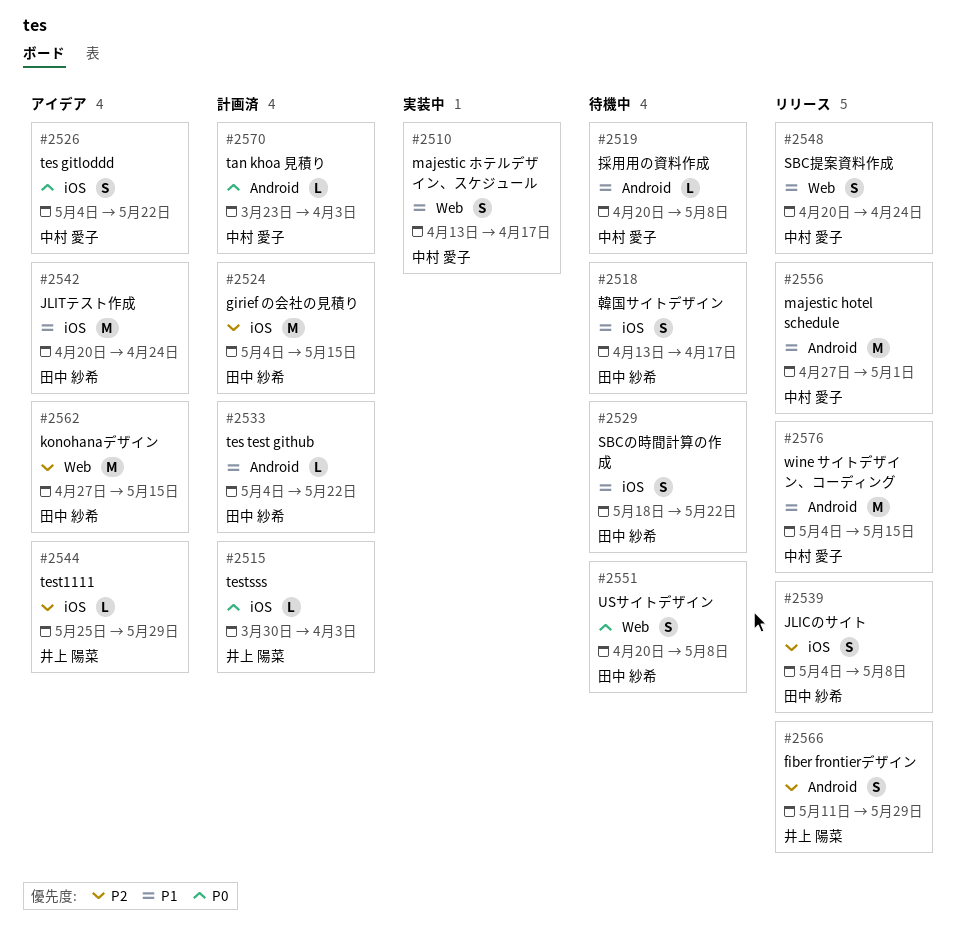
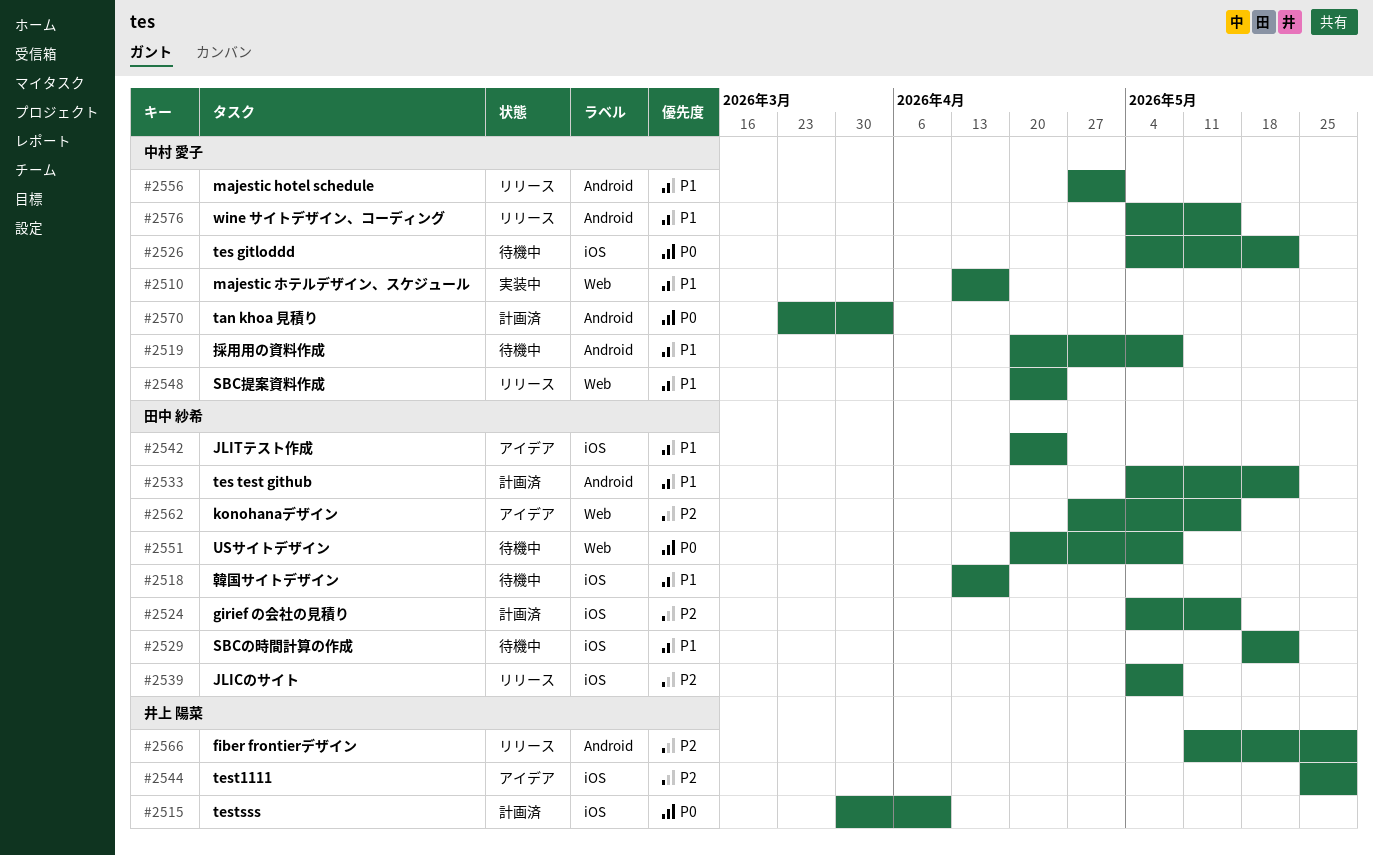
#2515, due: Apr 3 -> Apr 10
#2526, status: アイデア -> 待機中

